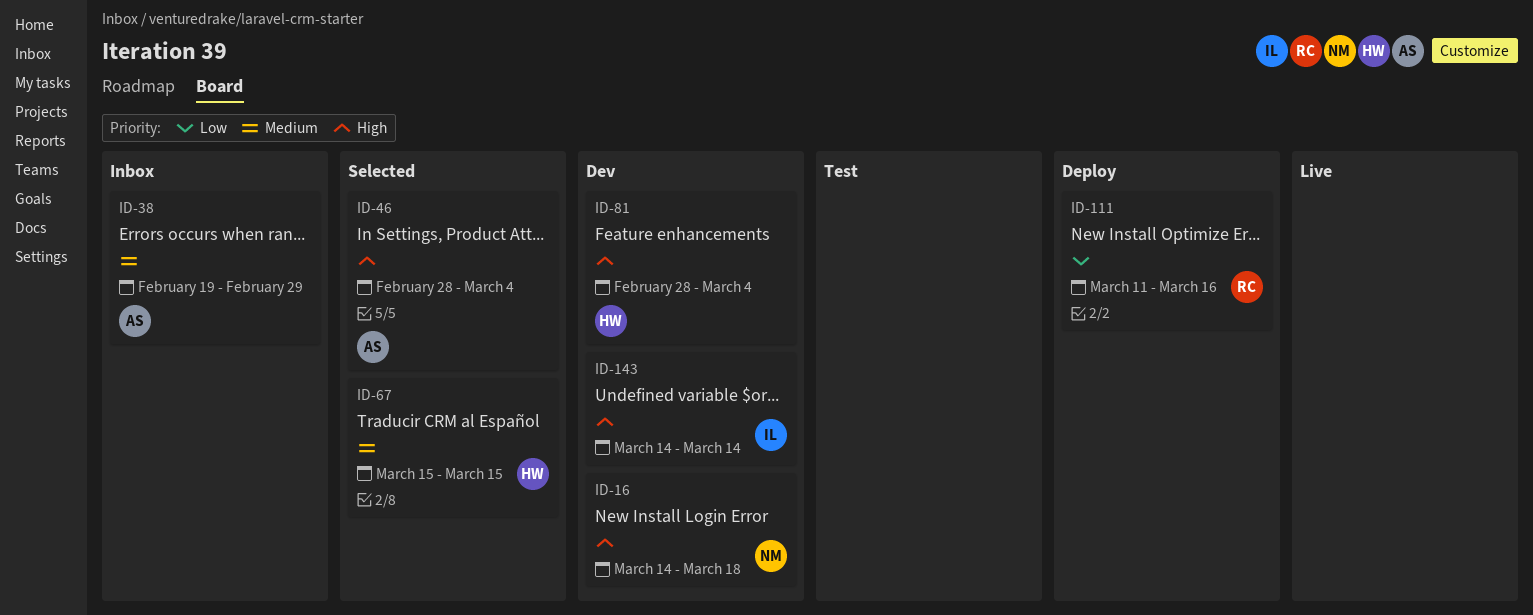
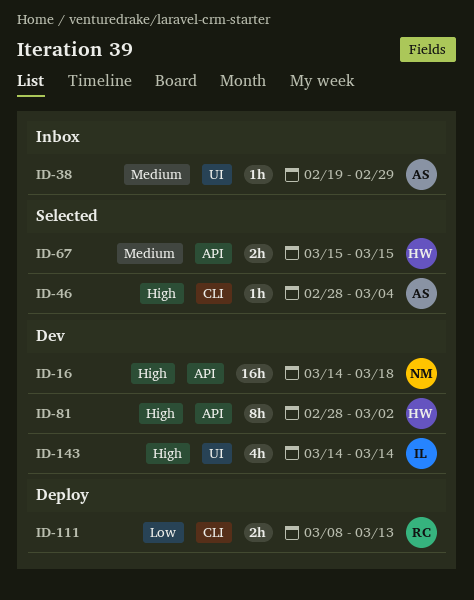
ID-81, due: Mar 4 -> Mar 2
ID-111, start: Mar 11 -> Mar 8
ID-111, due: Mar 16 -> Mar 13

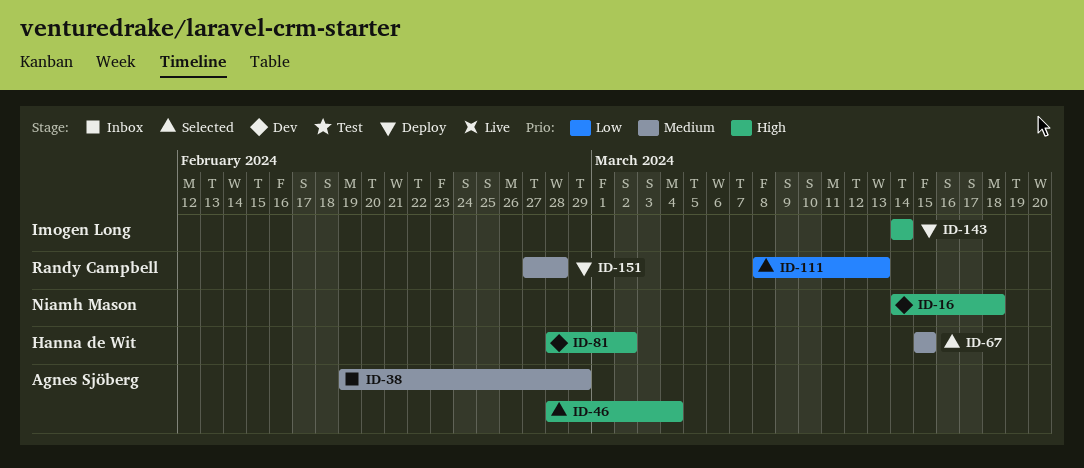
ID-111, status: Deploy -> Selected
ID-143, status: Dev -> Deploy
ID-151: none -> present

